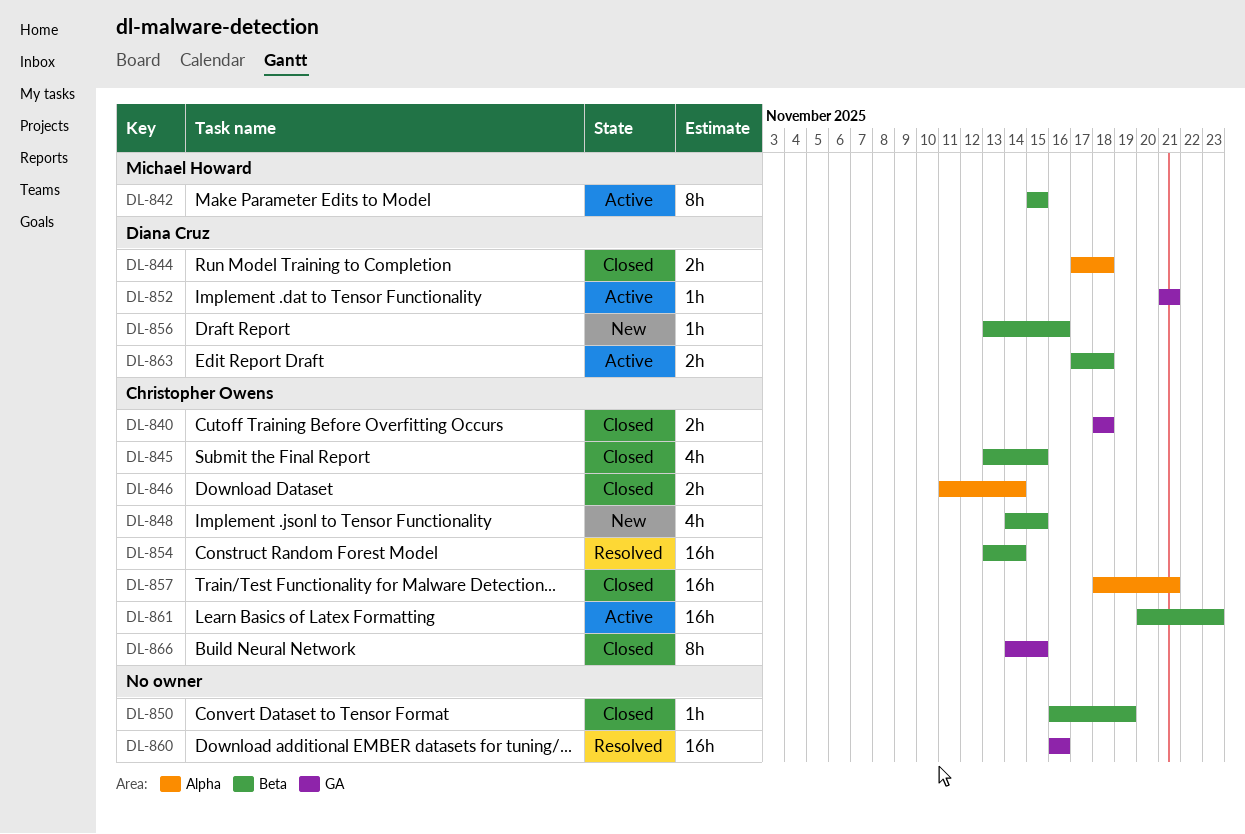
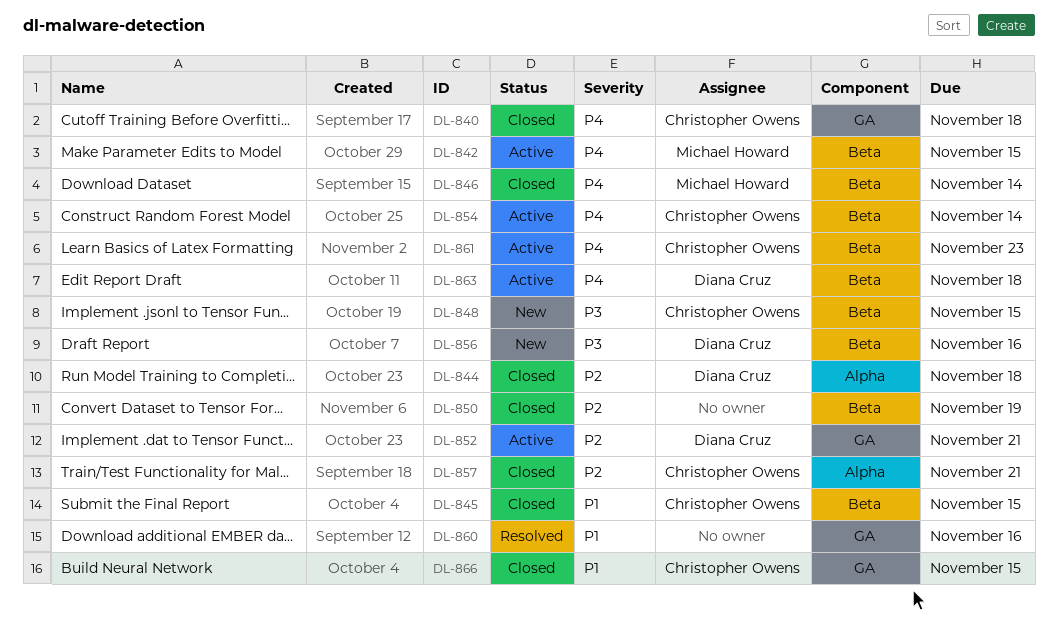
DL-846, owner: Christopher Owens -> Michael Howard
DL-846, label: Alpha -> Beta
DL-854, status: Resolved -> Active

